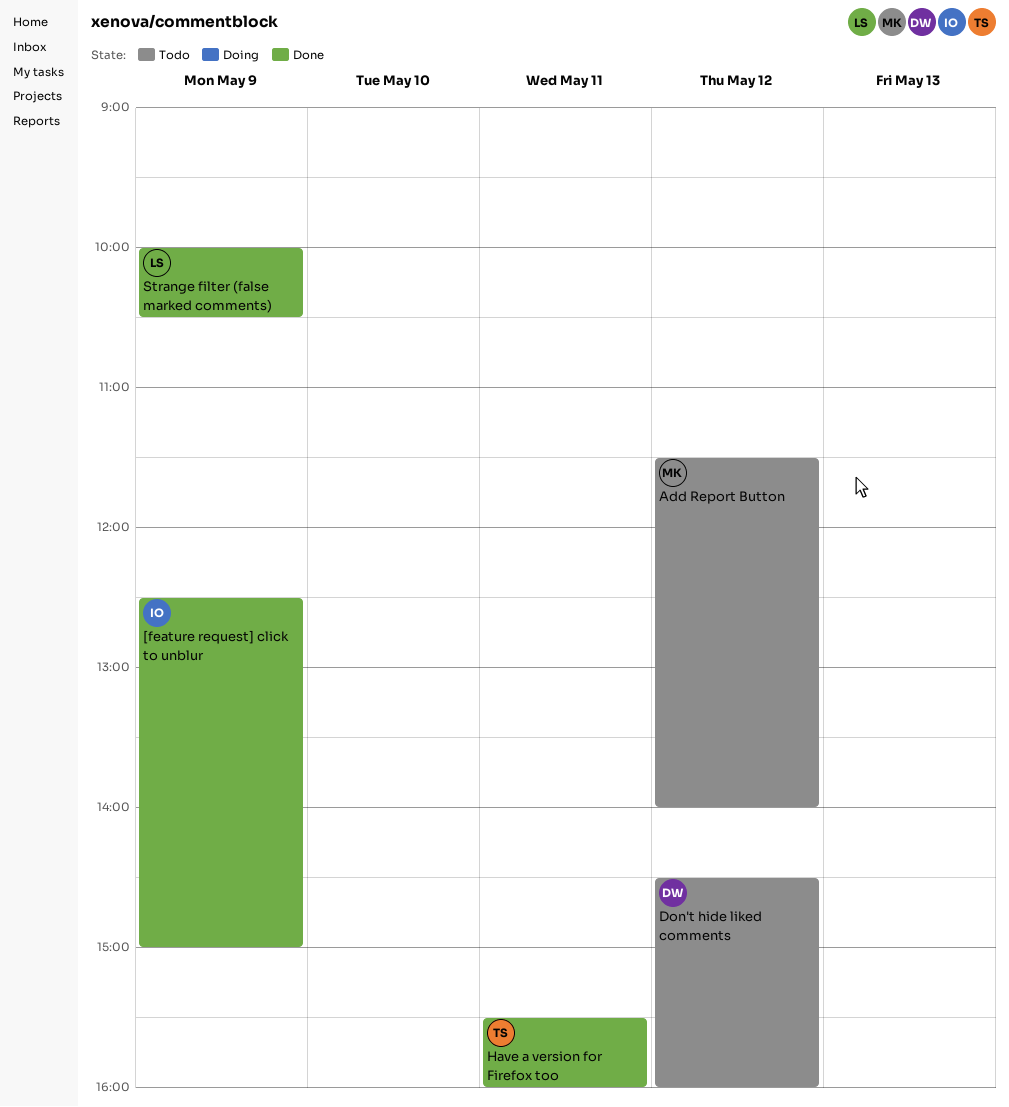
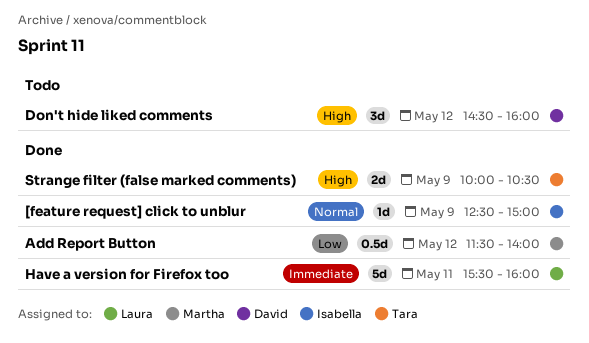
Add Report Button, status: Todo -> Done
Have a version for Firefox too, owner: Tara -> Laura
Strange filter (false marked comments), owner: Laura -> Tara

